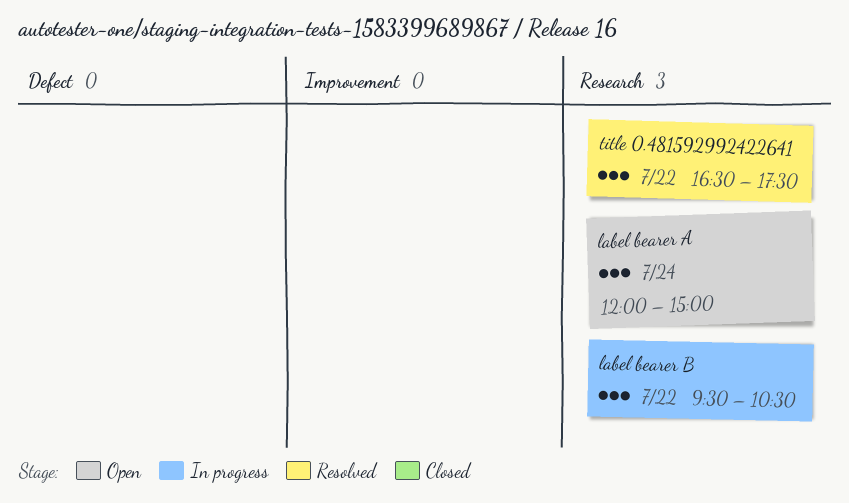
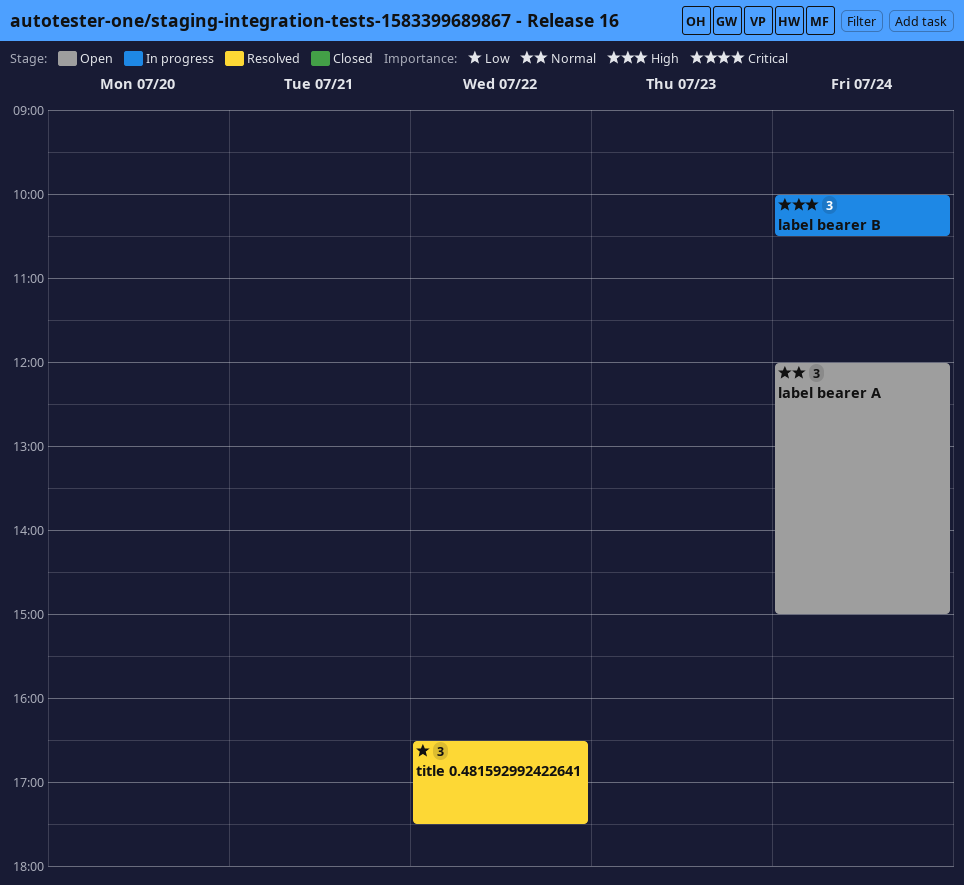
label bearer B, day: Jul 22 -> Jul 24
label bearer B, begins: 09:30 -> 10:00

